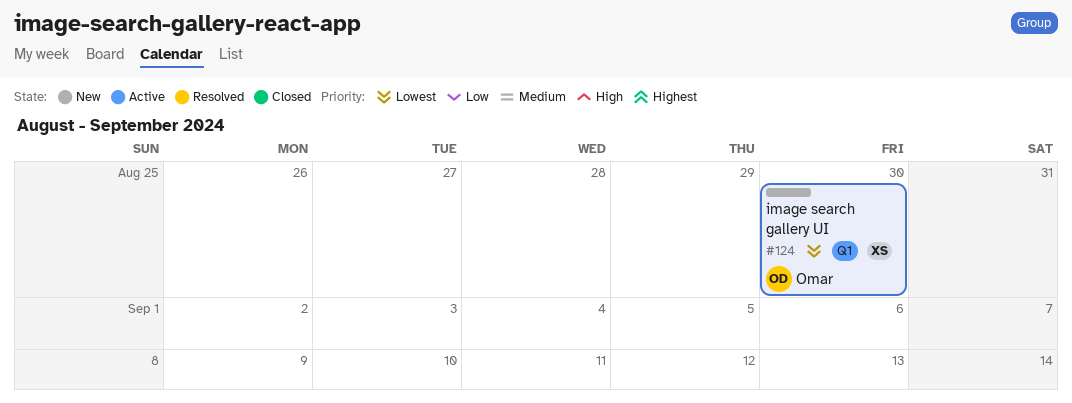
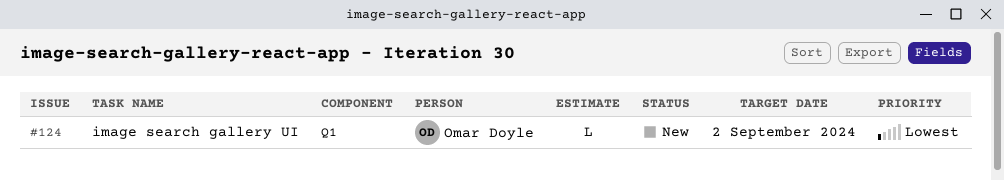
#124, estimate: XS -> L
#124, due: Aug 30 -> Sep 2

